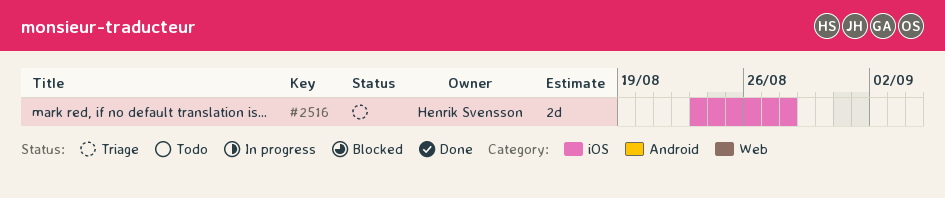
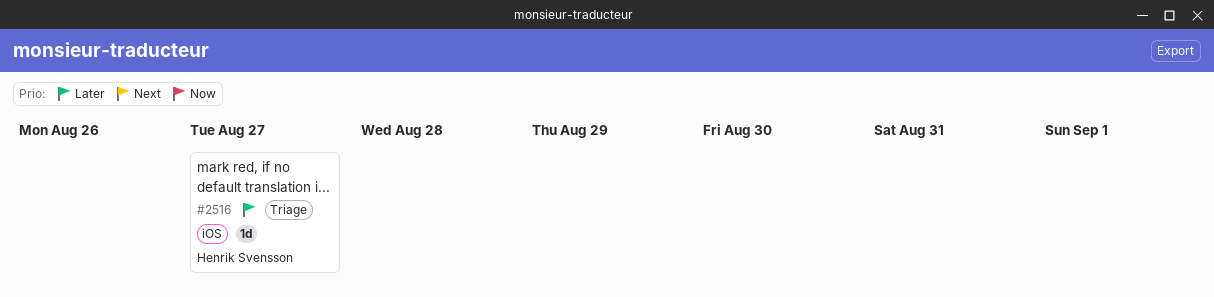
#2516, estimate: 2d -> 1d
#2516, due: Aug 28 -> Aug 27

